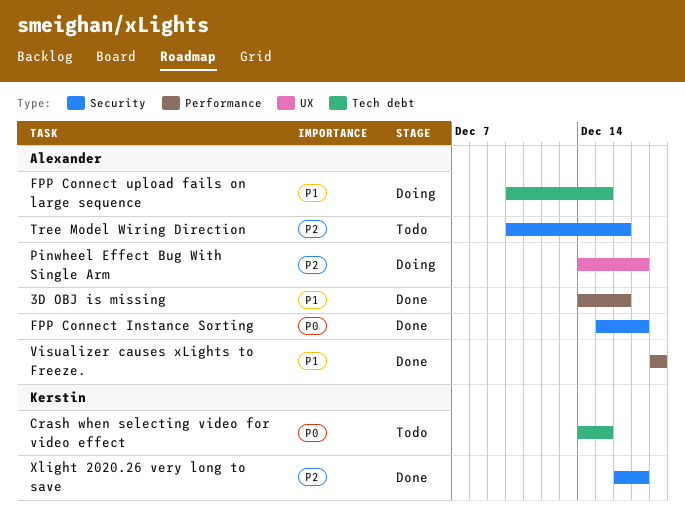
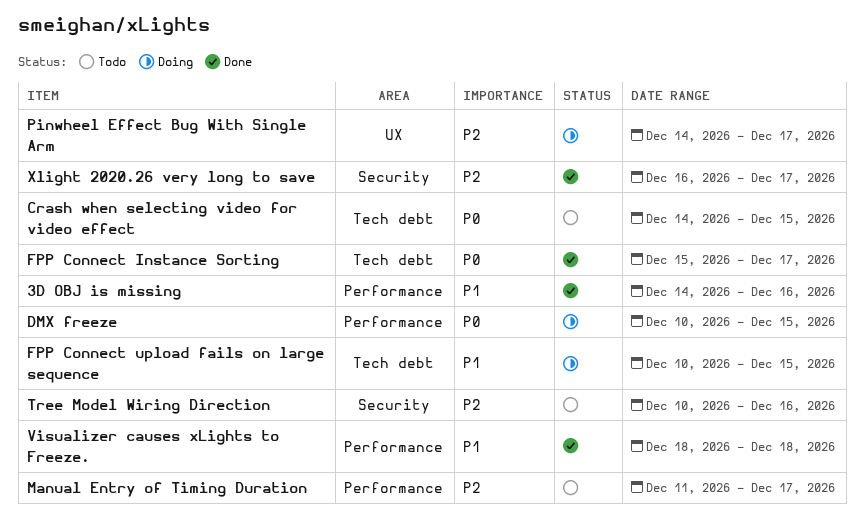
DMX freeze: none -> present
FPP Connect Instance Sorting, label: Security -> Tech debt
Manual Entry of Timing Duration: none -> present

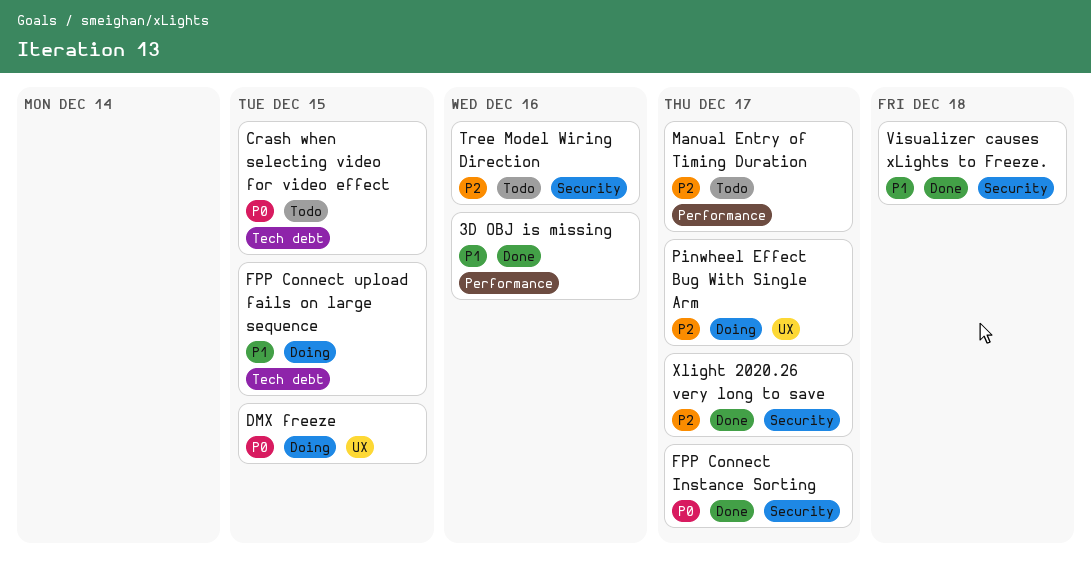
DMX freeze, label: Performance -> UX
FPP Connect Instance Sorting, label: Tech debt -> Security
Visualizer causes xLights to Freeze., label: Performance -> Security

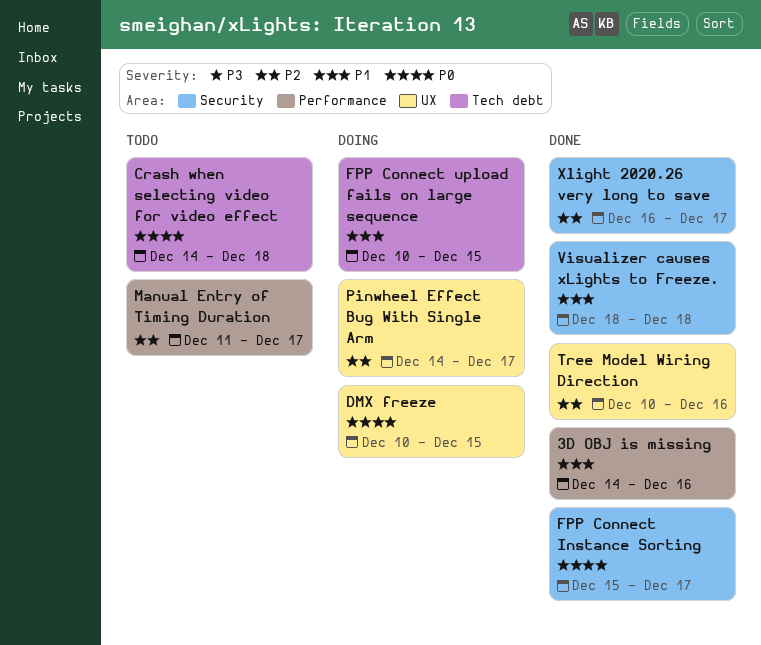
Crash when selecting video for video effect, due: Dec 15 -> Dec 18
Tree Model Wiring Direction, status: Todo -> Done
Tree Model Wiring Direction, label: Security -> UX

